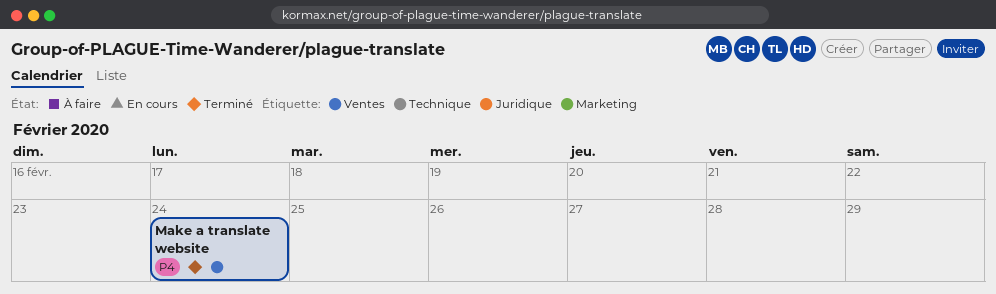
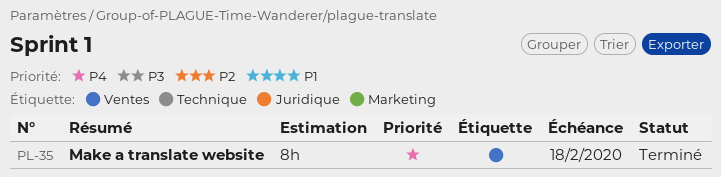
Make a translate website, due: Feb 24 -> Feb 18

